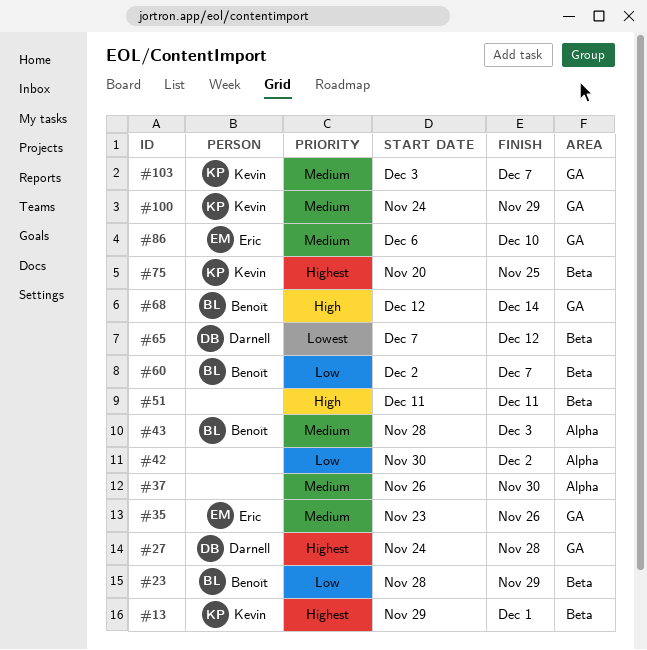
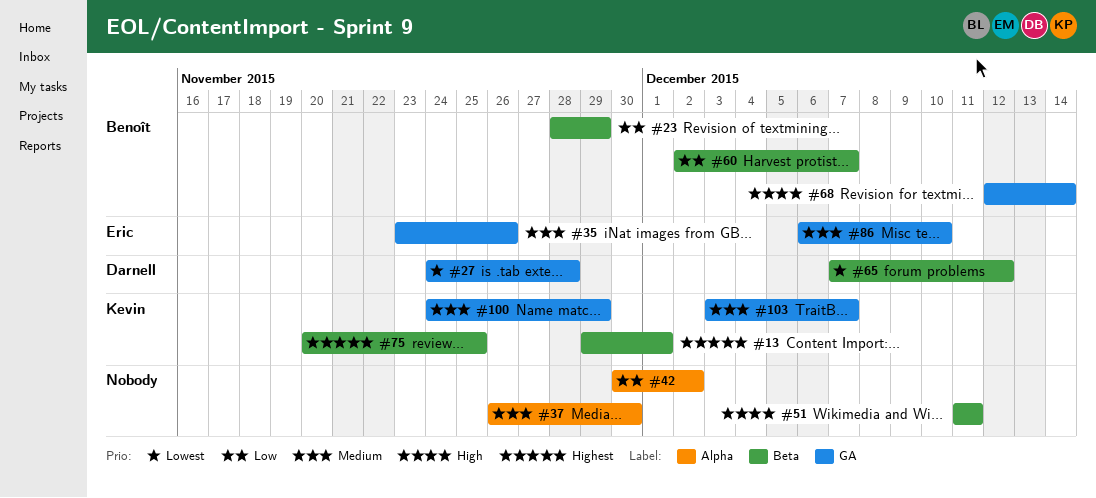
#27, priority: Highest -> Lowest
#43: present -> none

